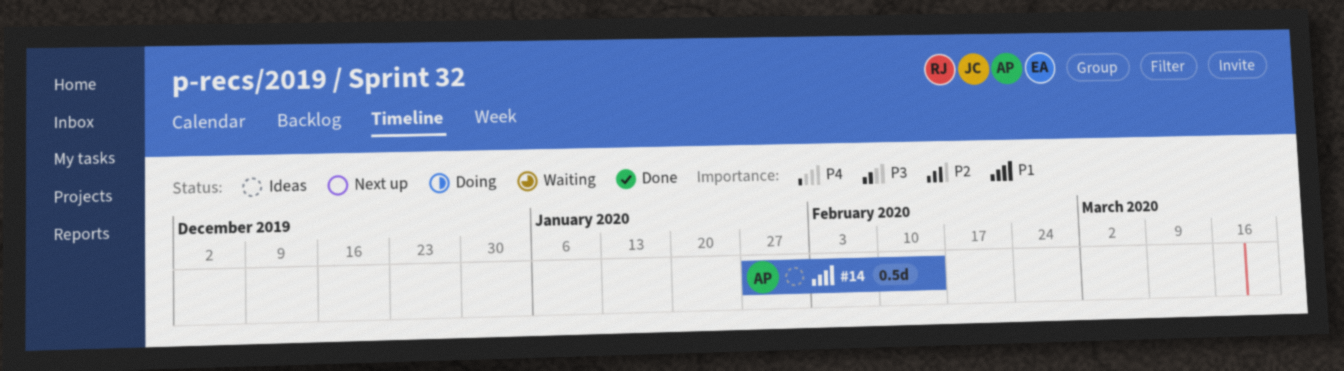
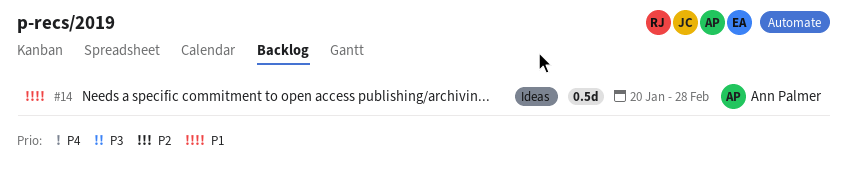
#14, start: Jan 27 -> Jan 20
#14, due: Feb 14 -> Feb 28

